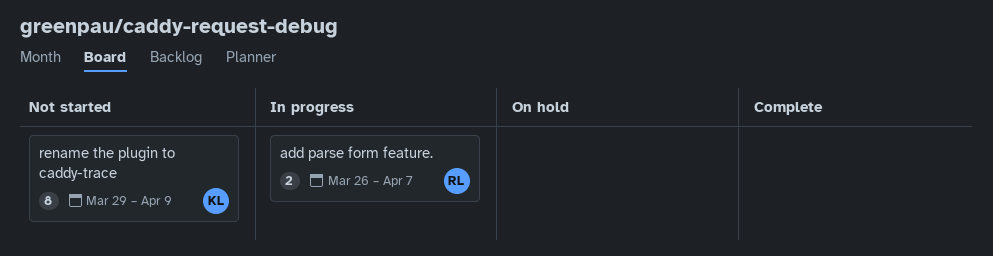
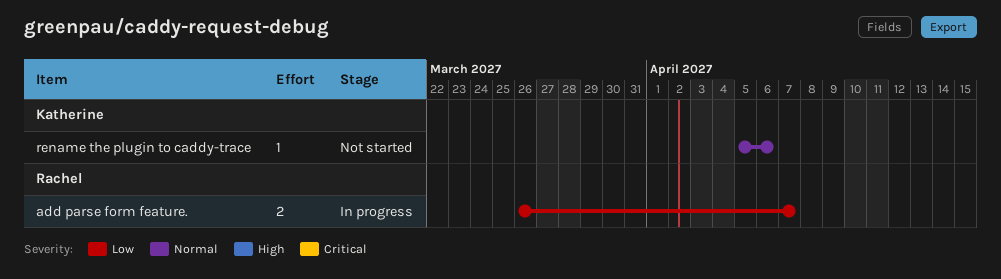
rename the plugin to caddy-trace, estimate: 8 -> 1
rename the plugin to caddy-trace, start: Mar 29 -> Apr 5
rename the plugin to caddy-trace, due: Apr 9 -> Apr 6

